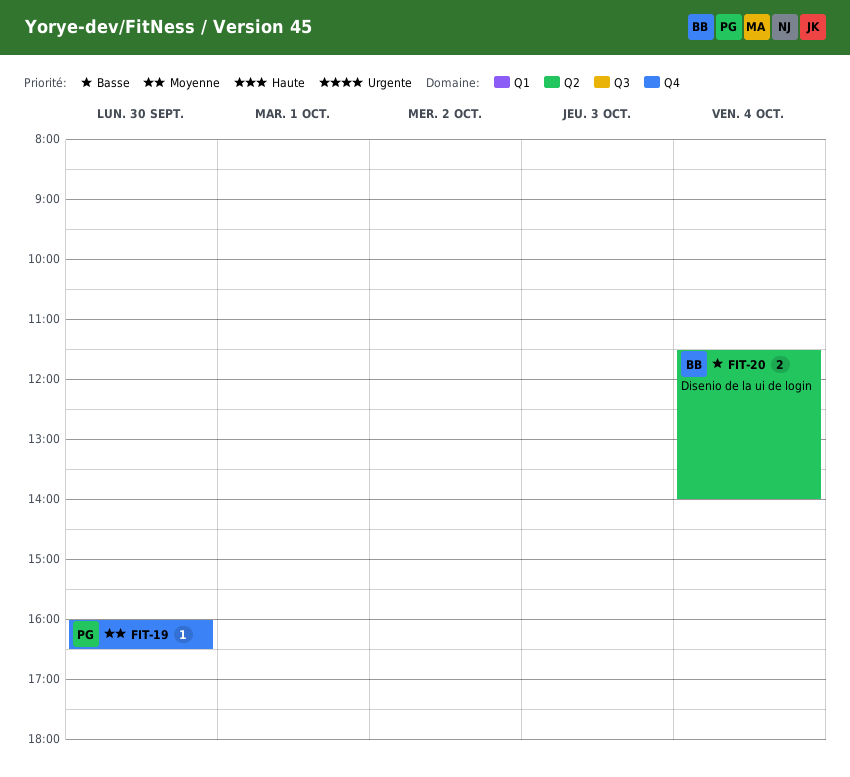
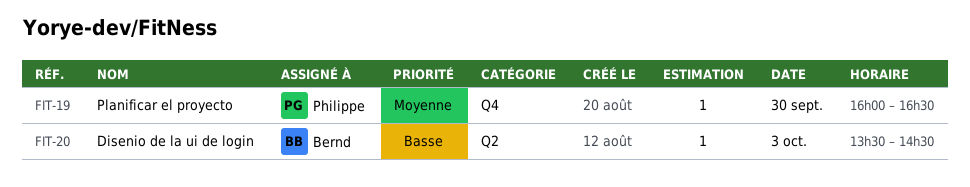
FIT-20, estimate: 2 -> 1
FIT-20, day: Oct 4 -> Oct 3
FIT-20, begins: 11:30 -> 13:30
FIT-20, ends: 14:00 -> 14:30

